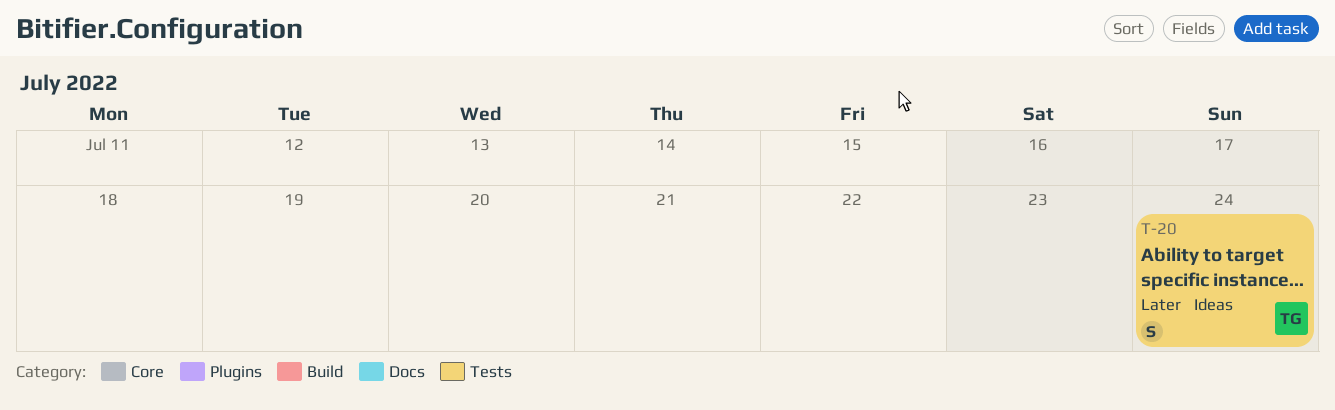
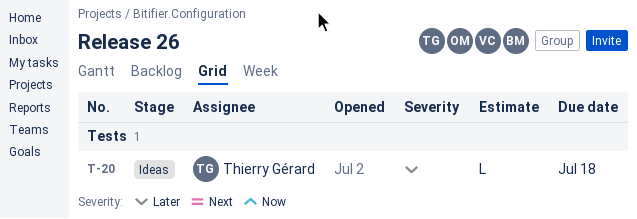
T-20, estimate: S -> L
T-20, due: Jul 24 -> Jul 18

